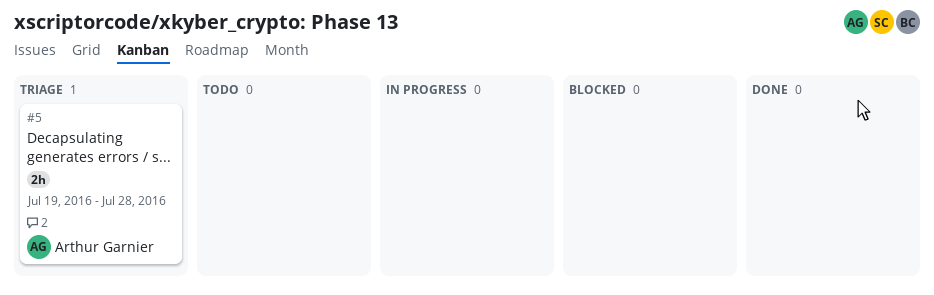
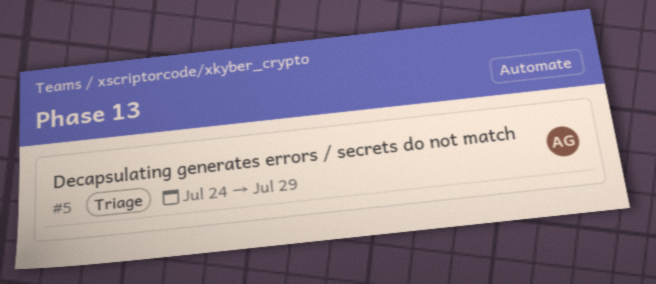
#5, start: Jul 19 -> Jul 24
#5, due: Jul 28 -> Jul 29

